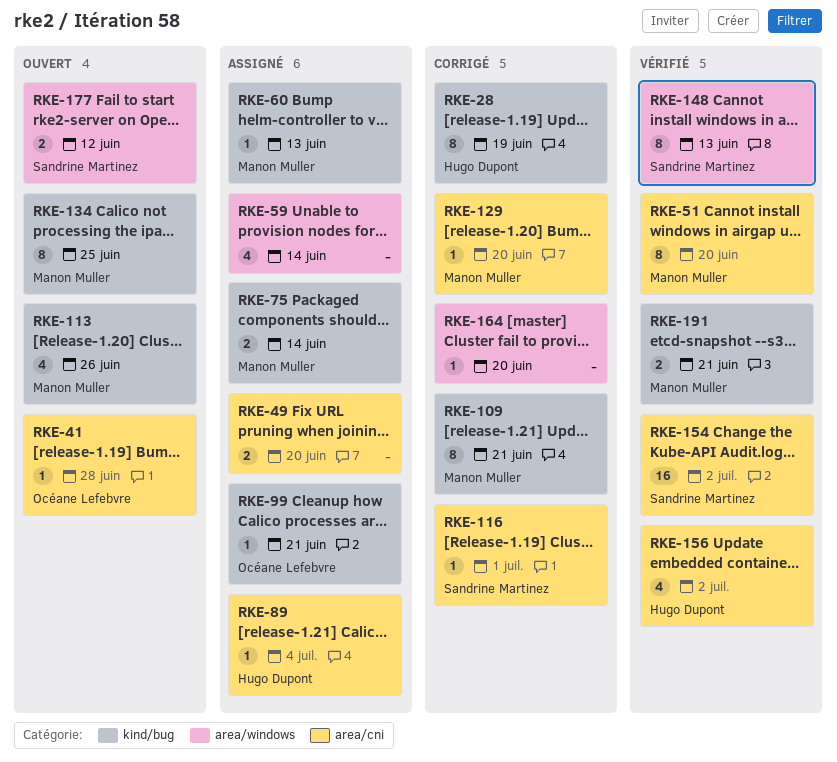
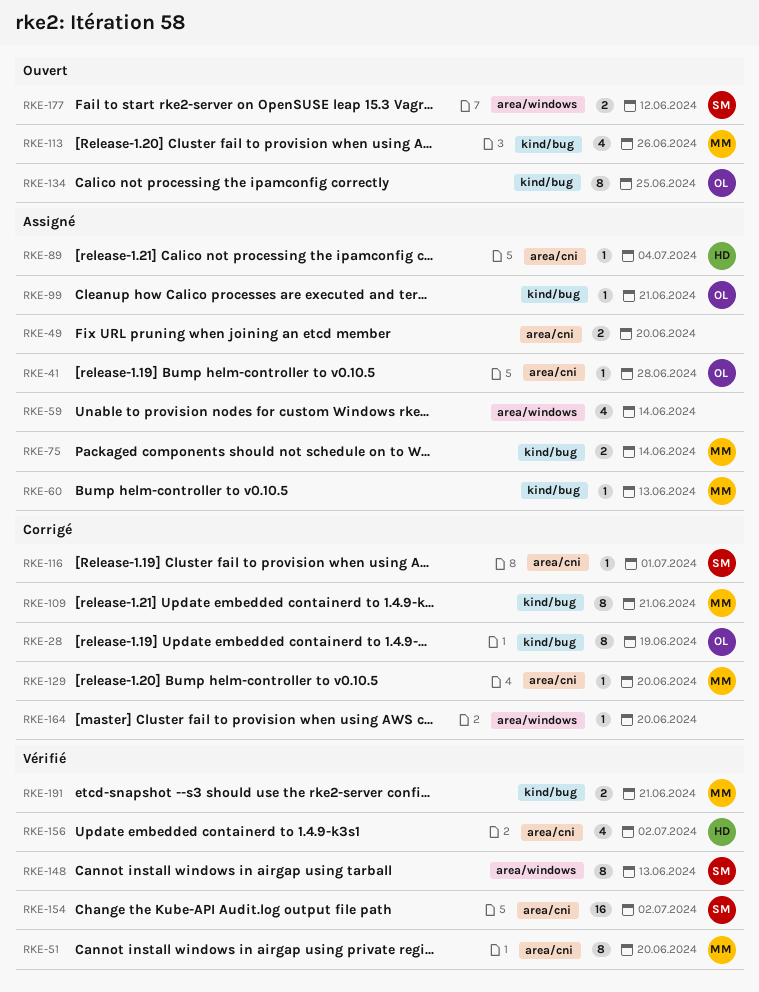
RKE-28, owner: Hugo Dupont -> Océane Lefebvre
RKE-41, status: Ouvert -> Assigné
RKE-134, owner: Manon Muller -> Océane Lefebvre

